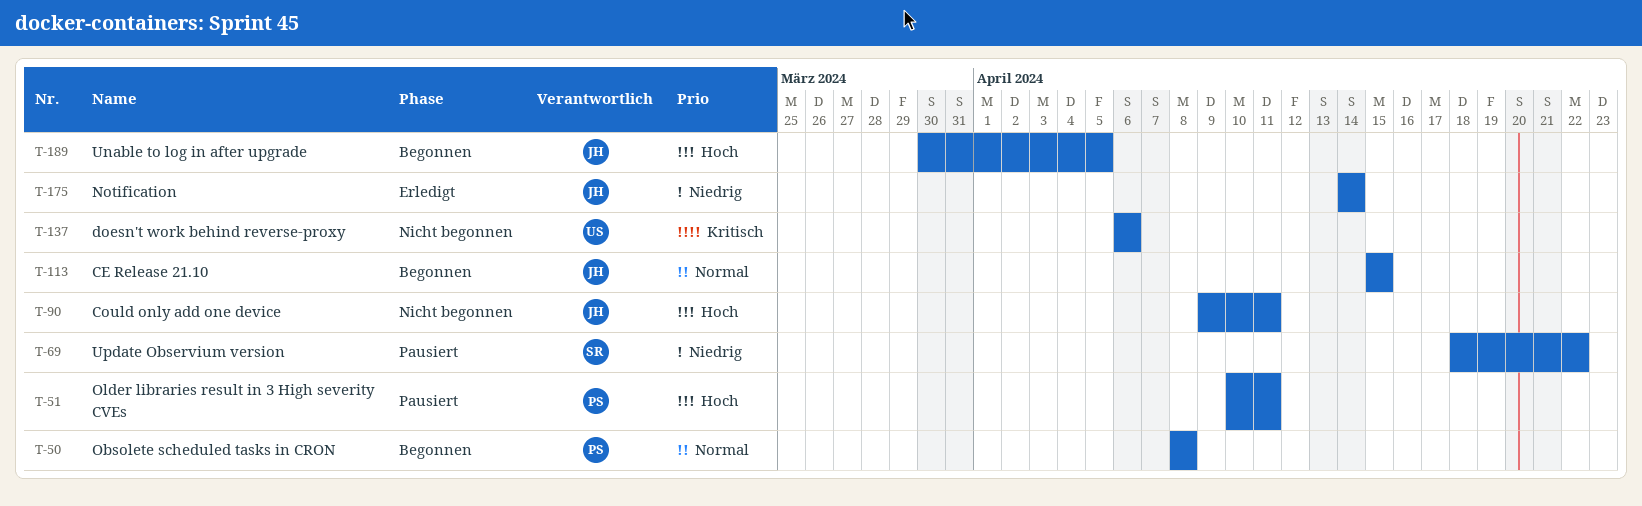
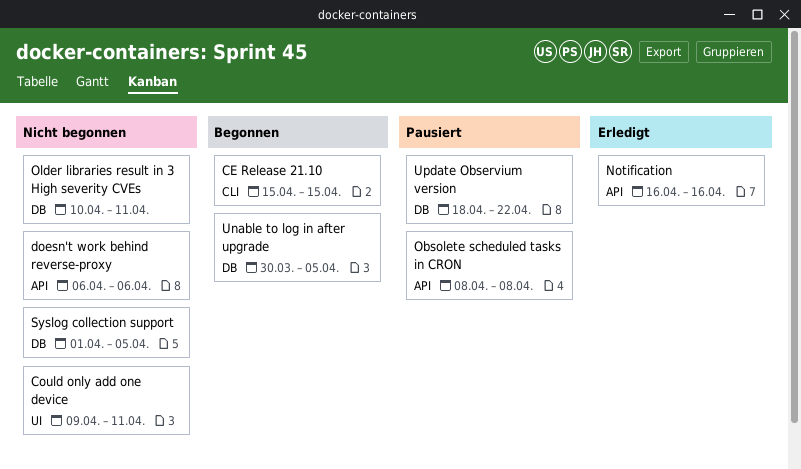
Notification, start: Apr 14 -> Apr 16
Notification, due: Apr 14 -> Apr 16
Obsolete scheduled tasks in CRON, status: Begonnen -> Pausiert
Older libraries result in 3 High severity CVEs, status: Pausiert -> Nicht begonnen
Syslog collection support: none -> present

